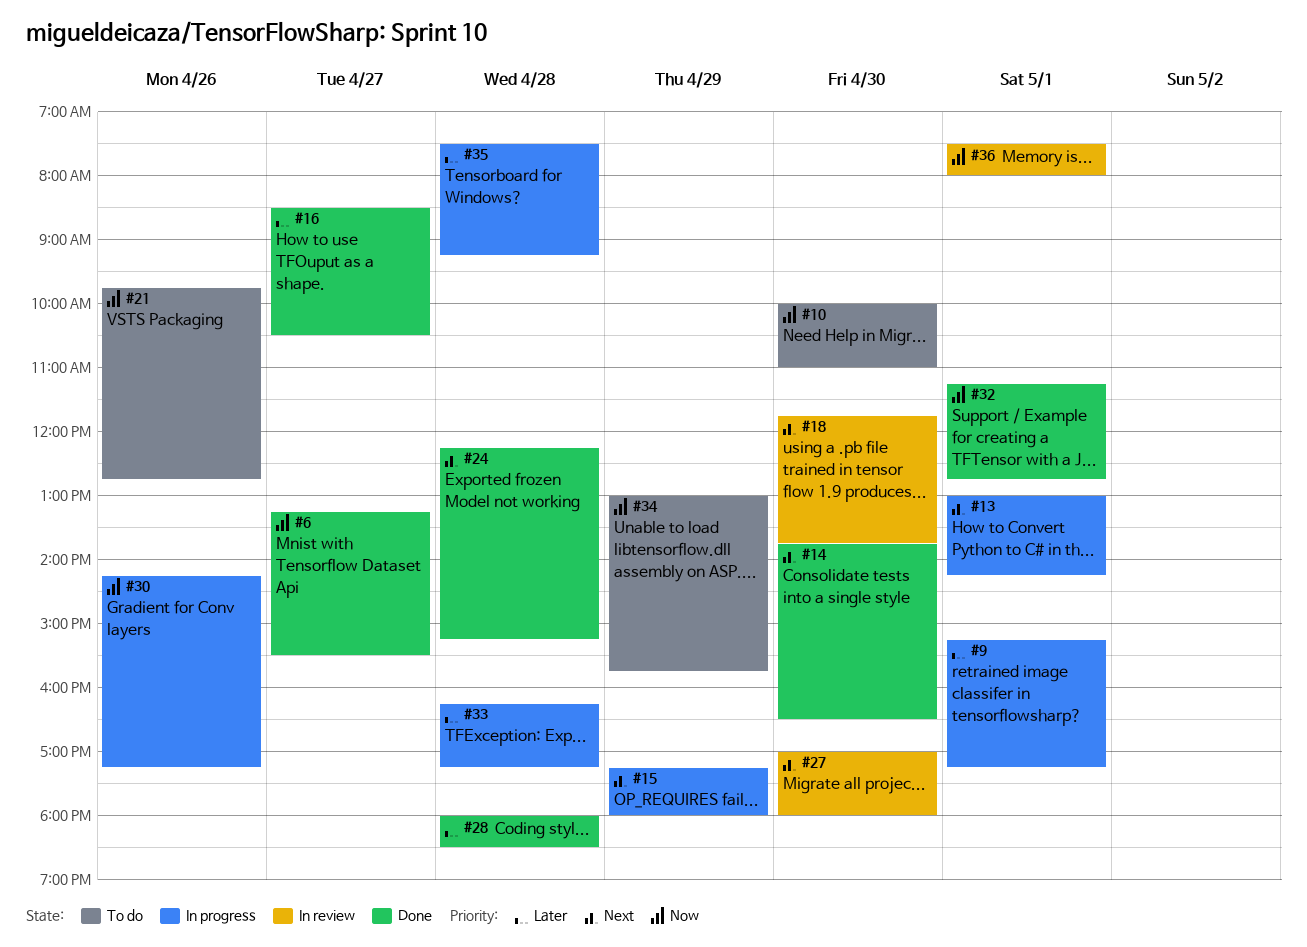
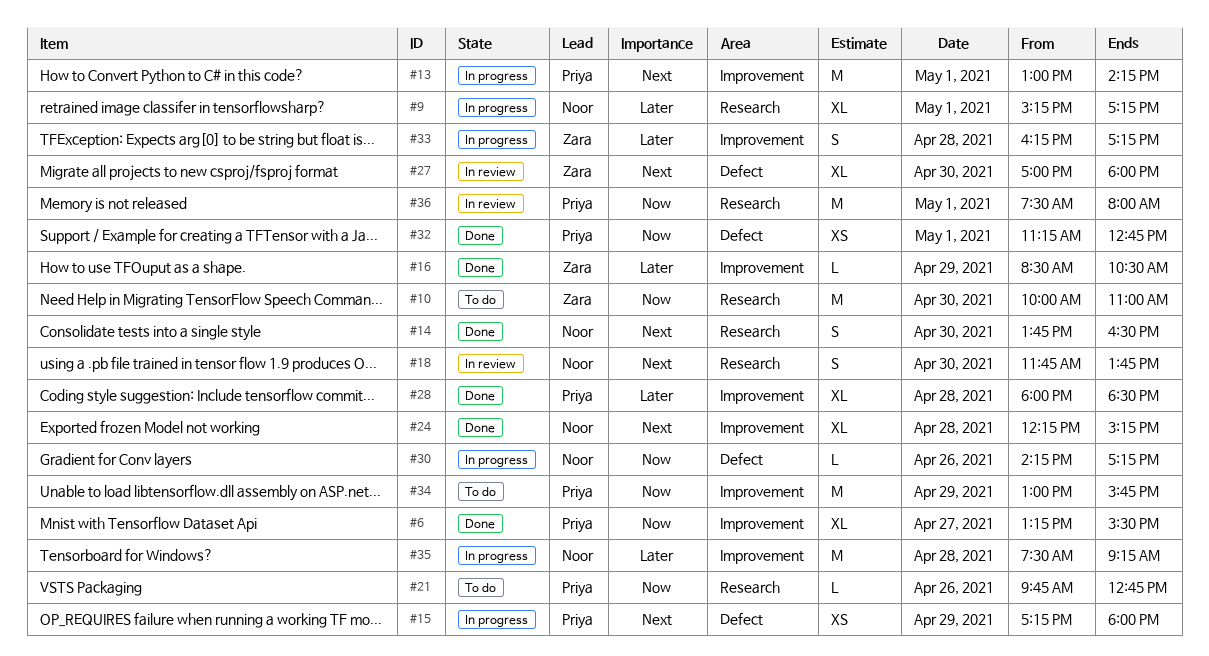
#16, day: Apr 27 -> Apr 29

